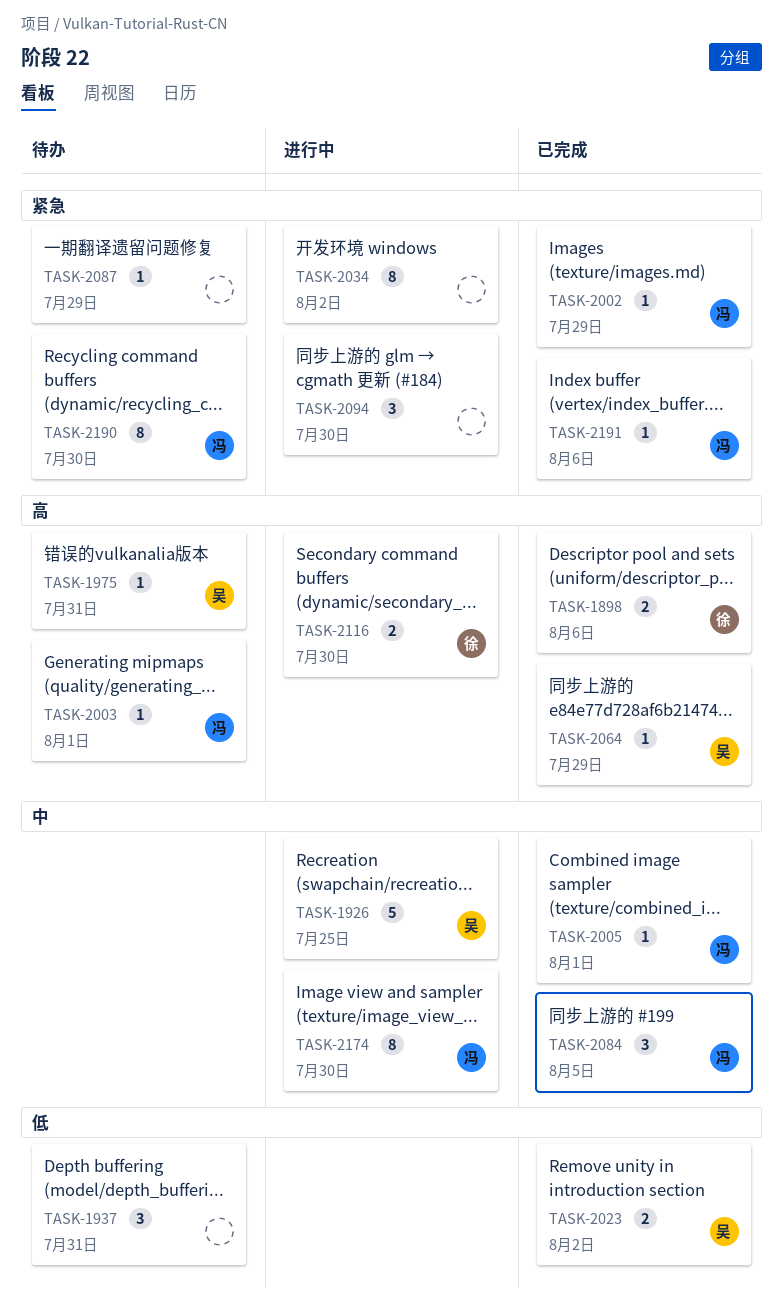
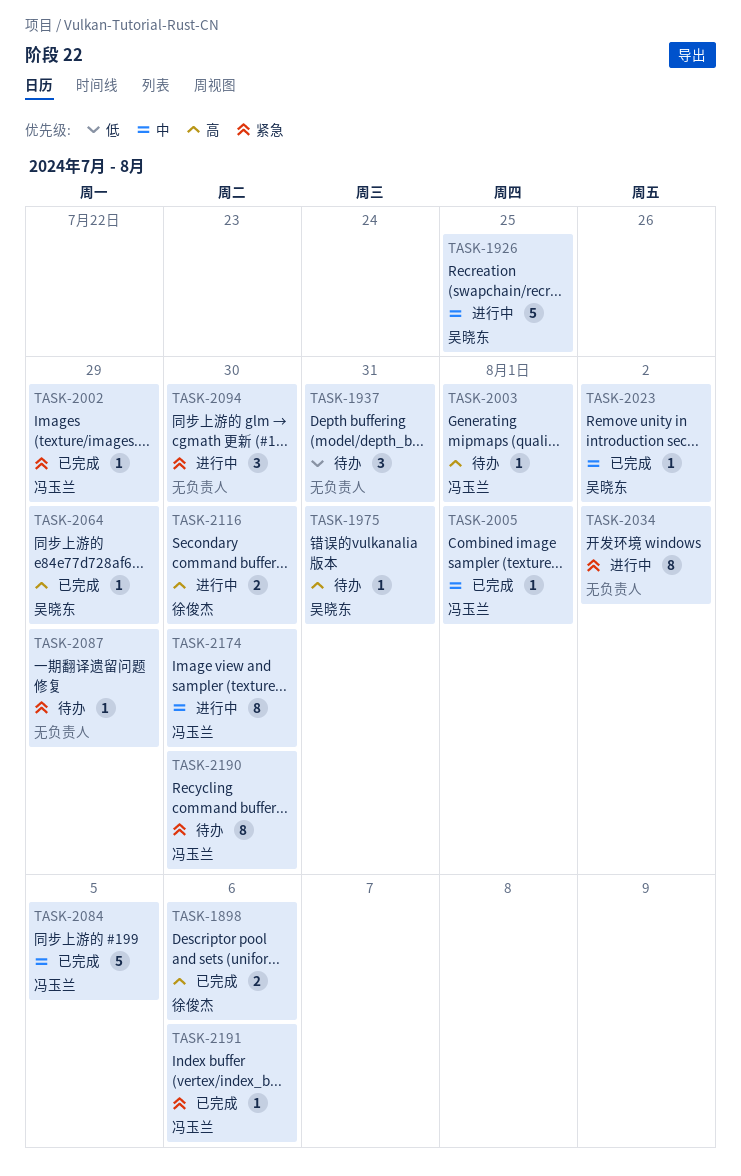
TASK-2023, priority: 低 -> 中
TASK-2023, estimate: 2 -> 1
TASK-2084, estimate: 3 -> 5

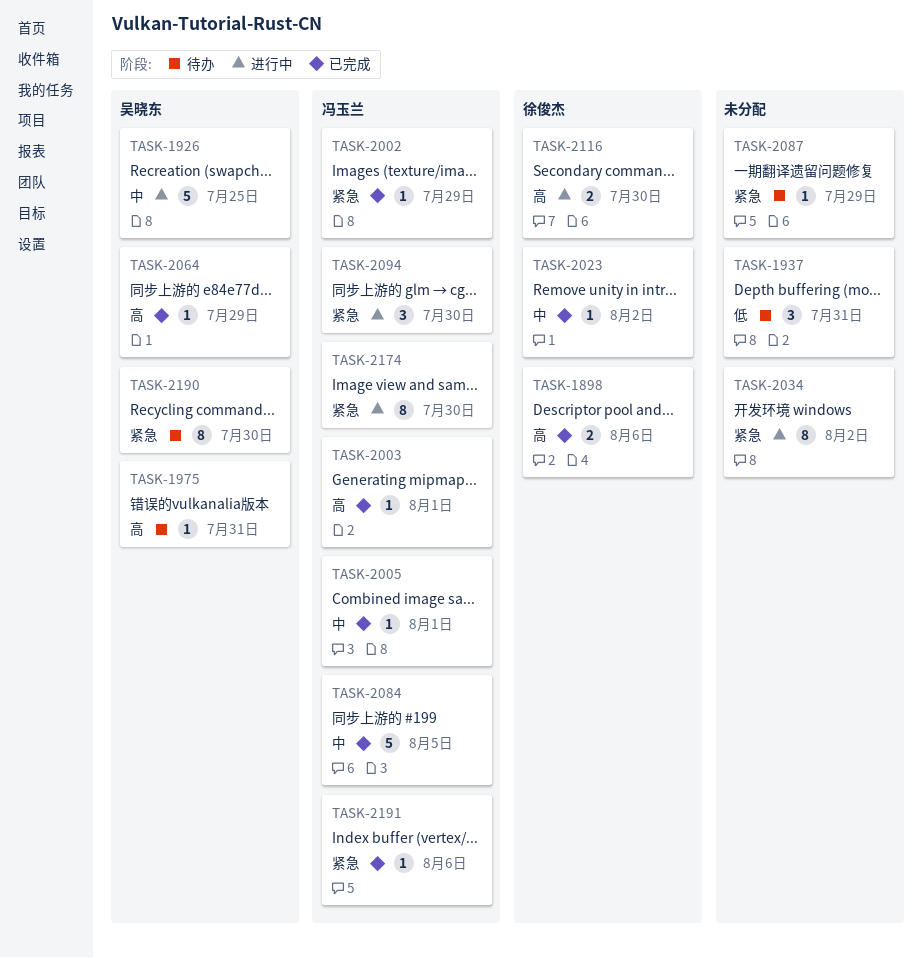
TASK-2003, status: 待办 -> 已完成
TASK-2023, owner: 吴晓东 -> 徐俊杰
TASK-2094, owner: none -> 冯玉兰
TASK-2174, priority: 中 -> 紧急
TASK-2190, owner: 冯玉兰 -> 吴晓东

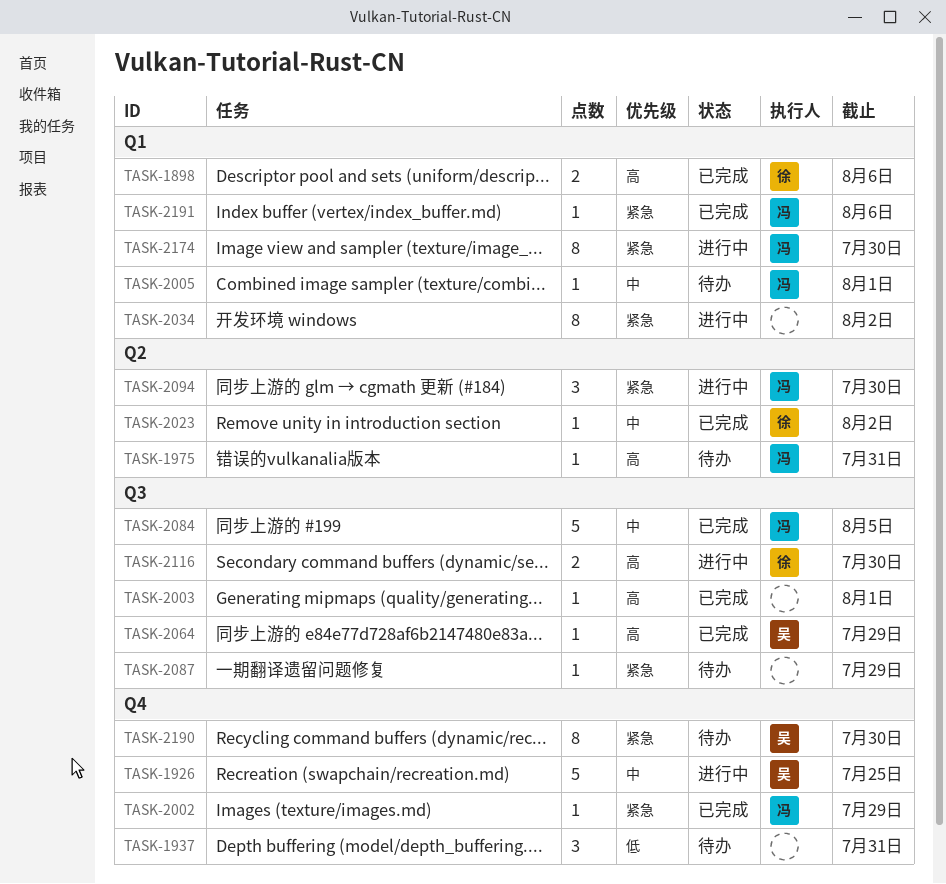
TASK-1975, owner: 吴晓东 -> 冯玉兰
TASK-2003, owner: 冯玉兰 -> none
TASK-2005, status: 已完成 -> 待办

